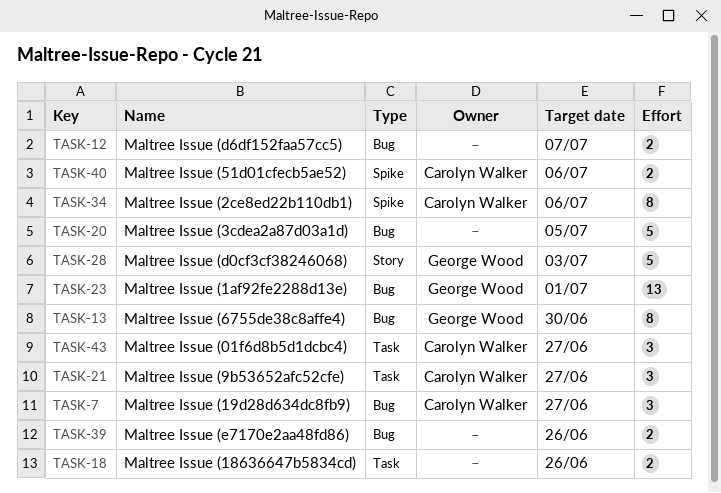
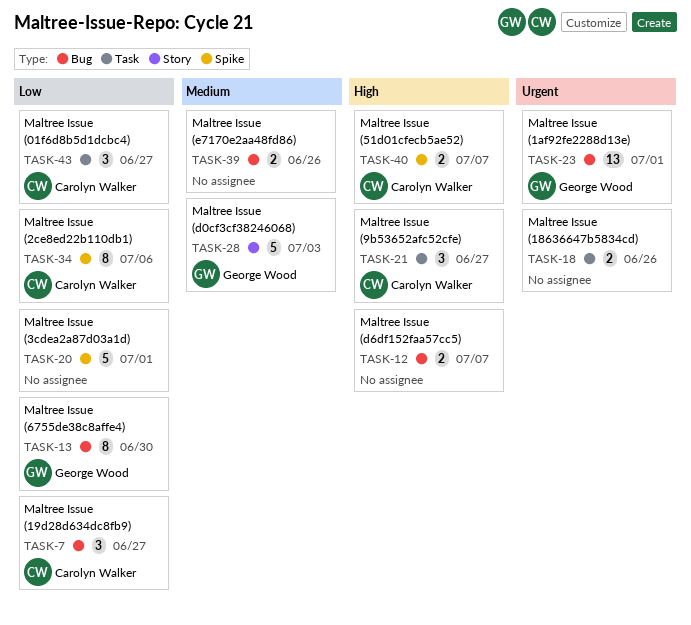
TASK-20, label: Bug -> Spike
TASK-20, due: Jul 5 -> Jul 1
TASK-40, due: Jul 6 -> Jul 7

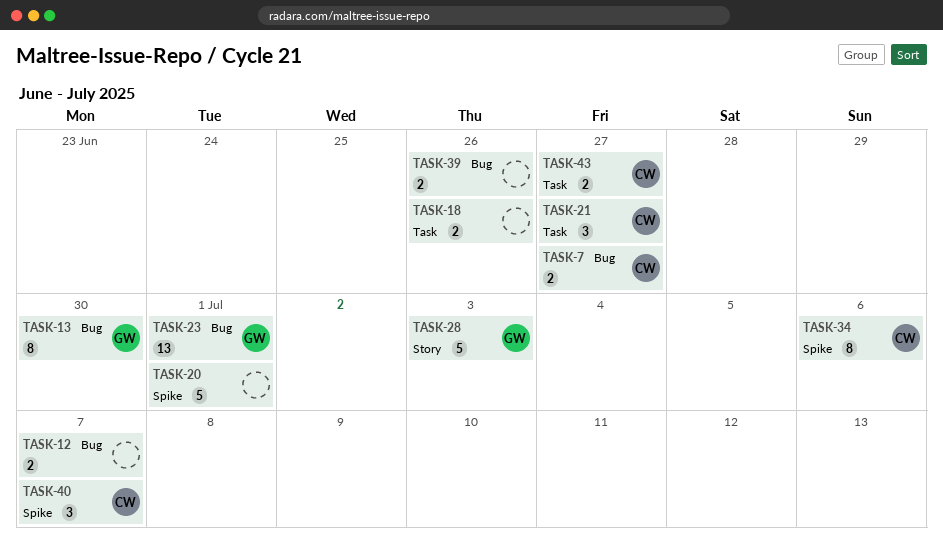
TASK-7, estimate: 3 -> 2
TASK-40, estimate: 2 -> 3
TASK-43, estimate: 3 -> 2

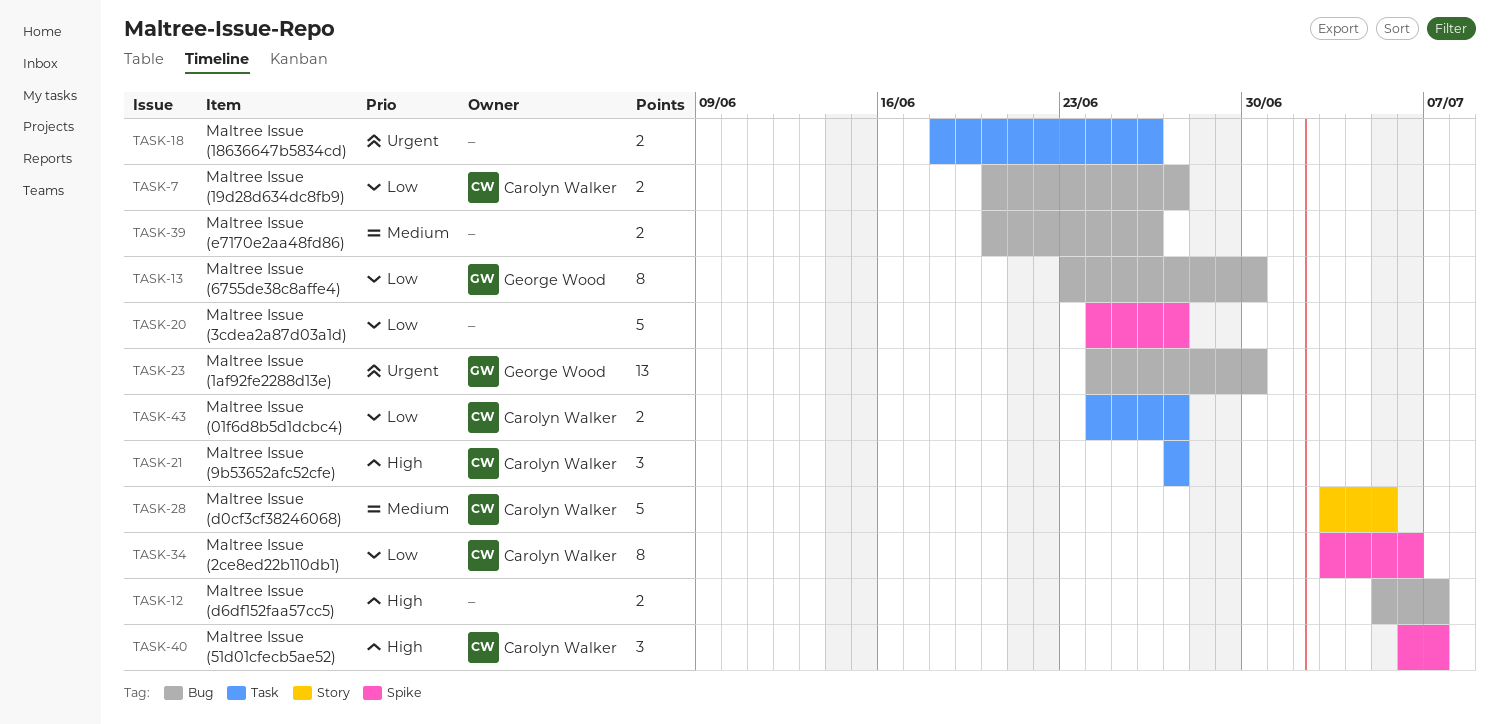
TASK-20, due: Jul 1 -> Jun 27
TASK-23, due: Jul 1 -> Jun 30
TASK-28, owner: George Wood -> Carolyn Walker
TASK-28, due: Jul 3 -> Jul 5

